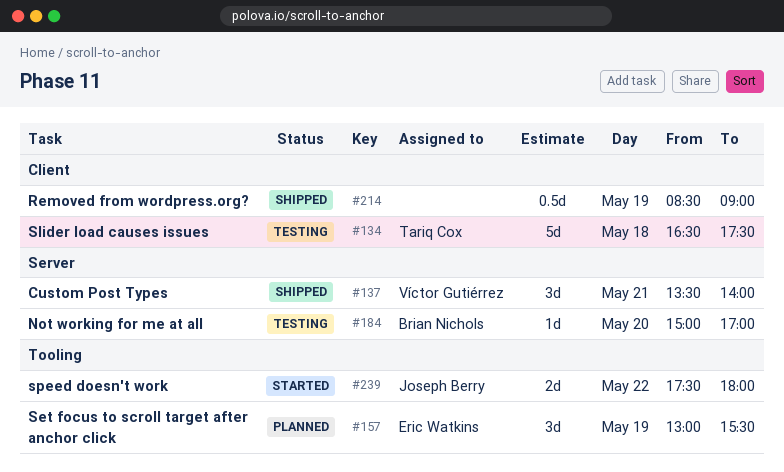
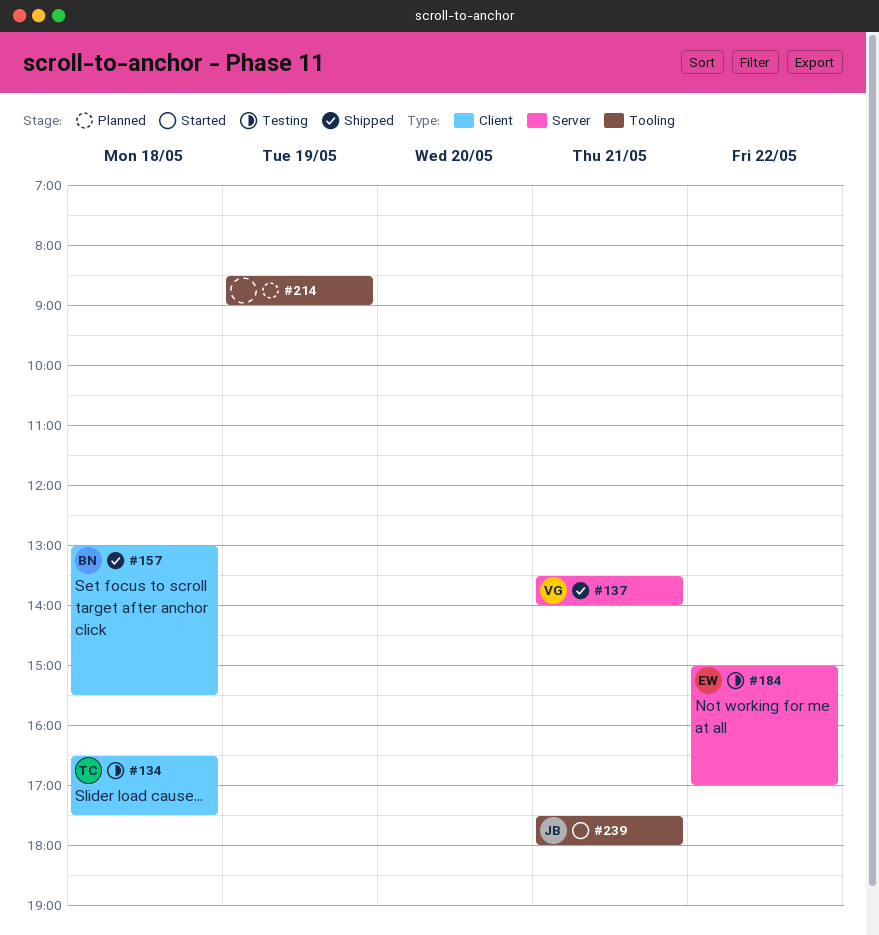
#157, status: Planned -> Shipped
#157, owner: Eric Watkins -> Brian Nichols
#157, label: Tooling -> Client
#157, day: May 19 -> May 18
#184, owner: Brian Nichols -> Eric Watkins
#184, day: May 20 -> May 22
#214, status: Shipped -> Planned
#214, label: Client -> Tooling
#239, day: May 22 -> May 21

